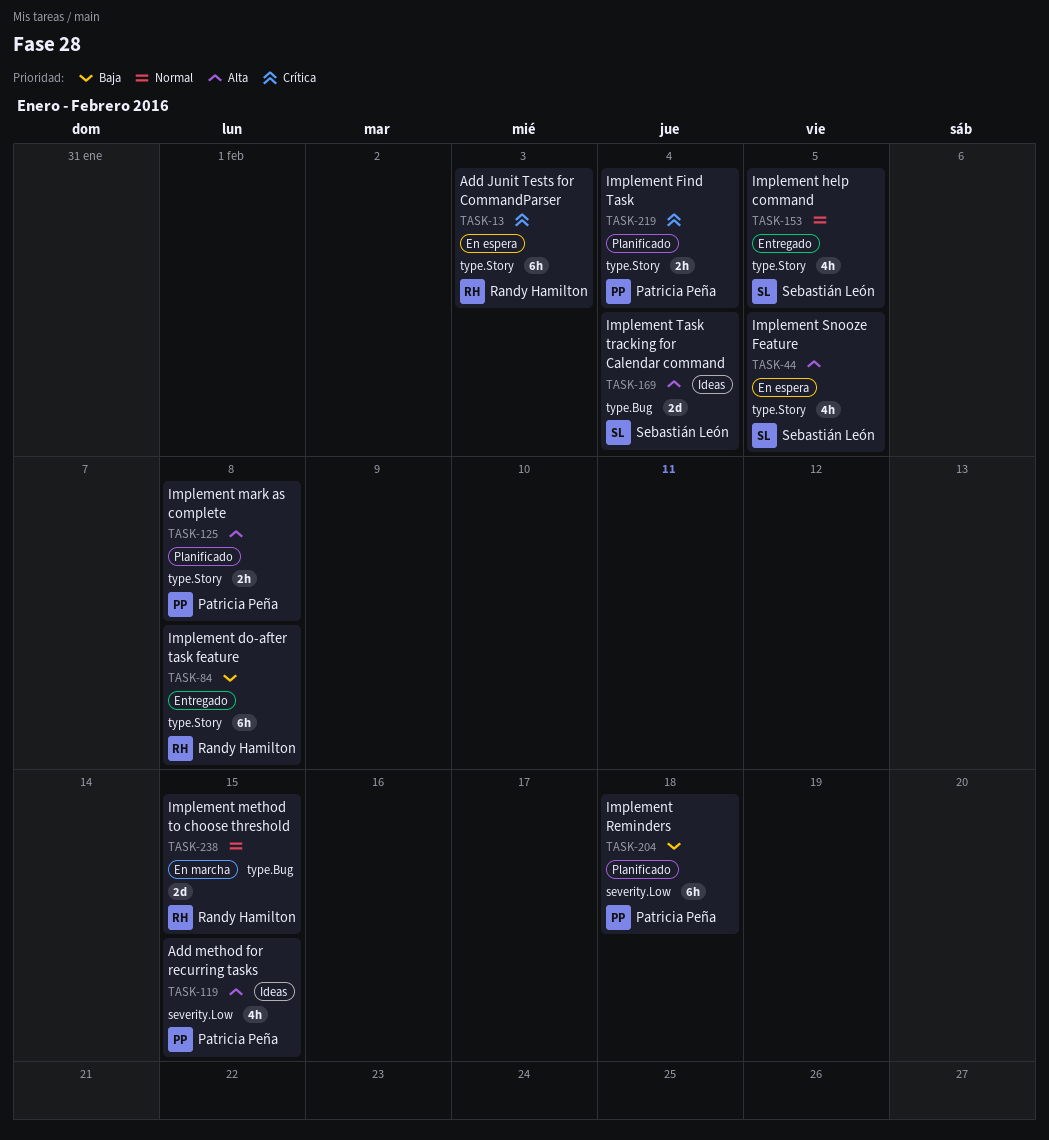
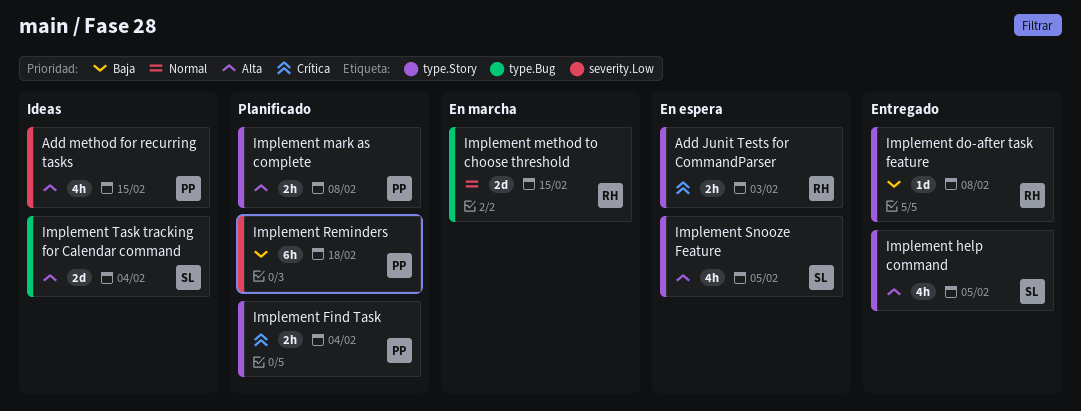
Add Junit Tests for CommandParser, estimate: 6h -> 2h
Implement do-after task feature, estimate: 6h -> 1d
Implement help command, priority: Normal -> Alta

